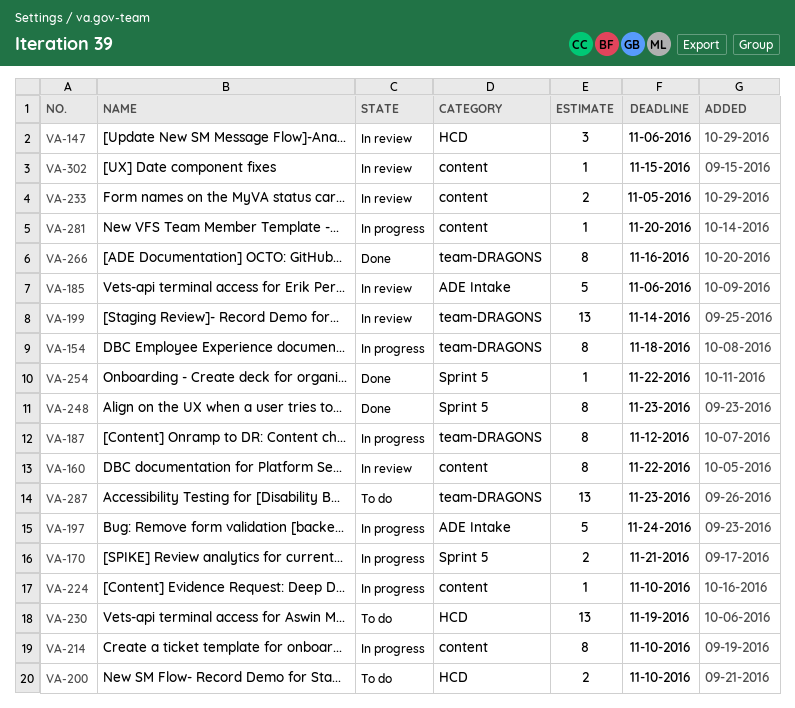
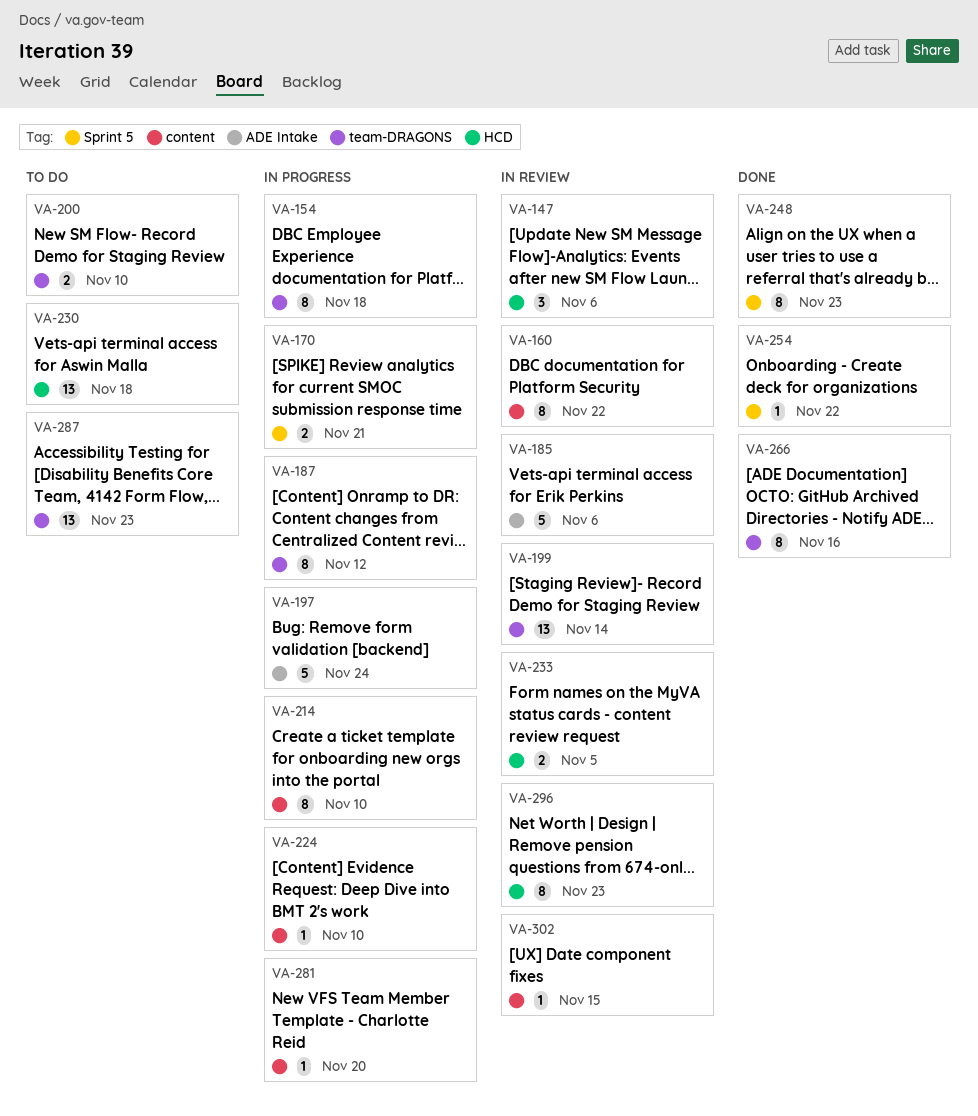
VA-200, label: HCD -> team-DRAGONS
VA-230, due: Nov 19 -> Nov 18
VA-233, label: content -> HCD
VA-296: none -> present

